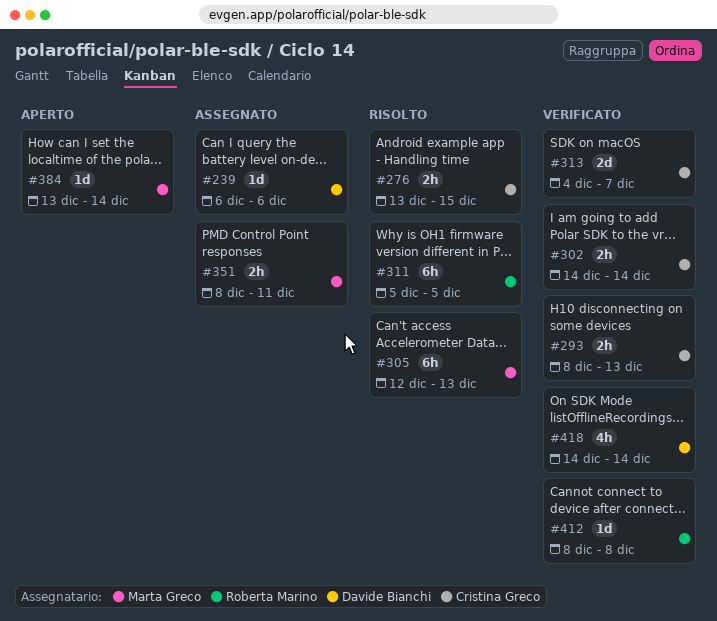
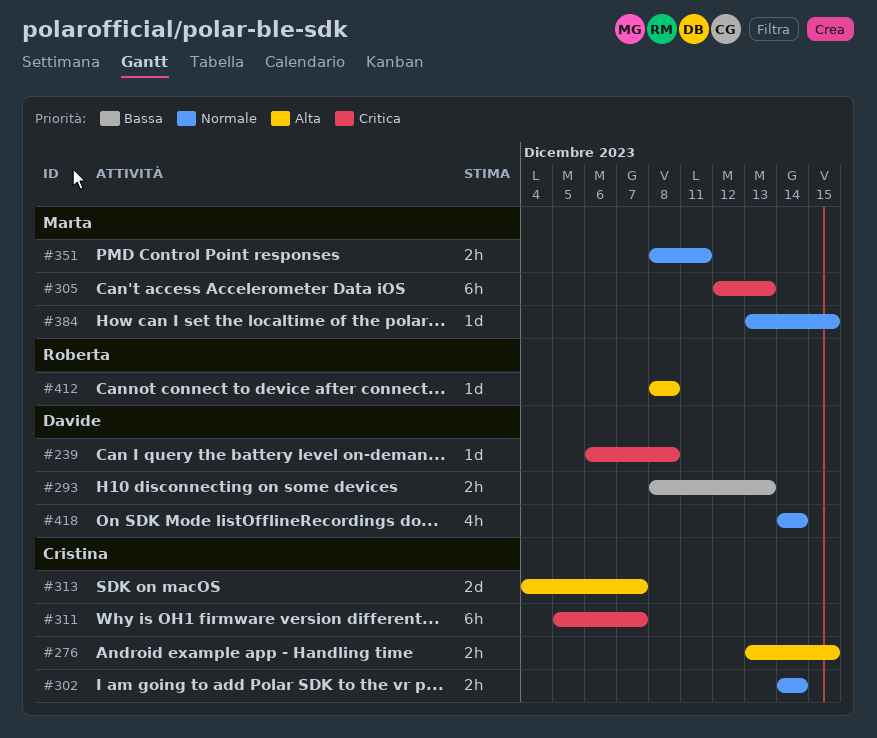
#239, due: Dec 6 -> Dec 8
#293, owner: Cristina Greco -> Davide Bianchi
#311, owner: Roberta Marino -> Cristina Greco
#311, due: Dec 5 -> Dec 7
#384, due: Dec 14 -> Dec 15

